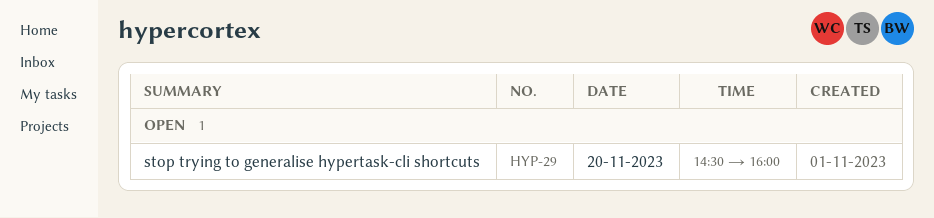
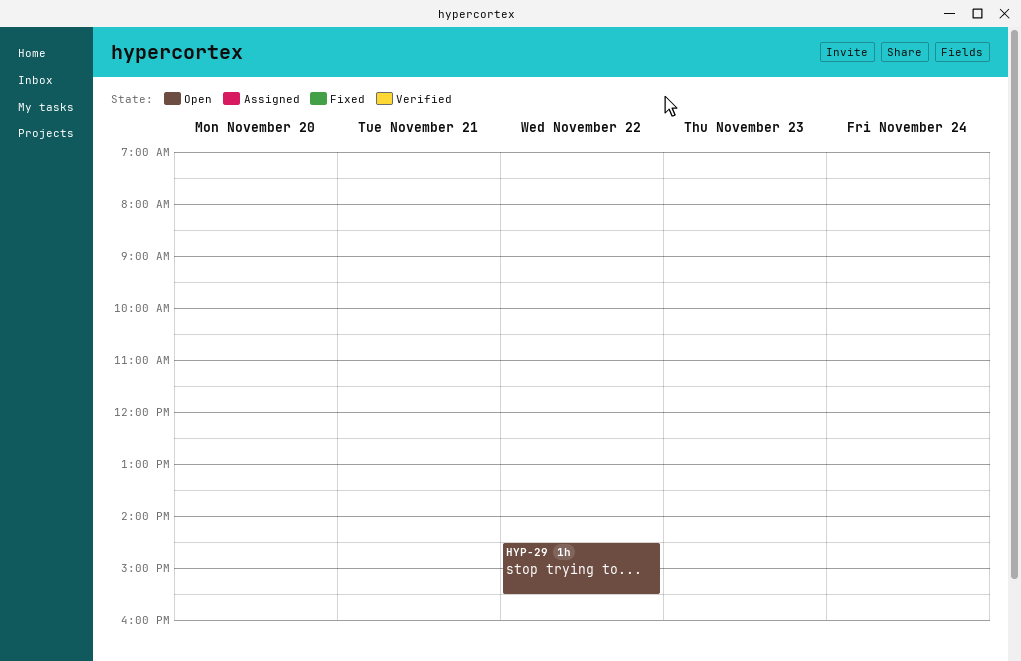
HYP-29, day: Nov 20 -> Nov 22
HYP-29, ends: 16:00 -> 15:30

